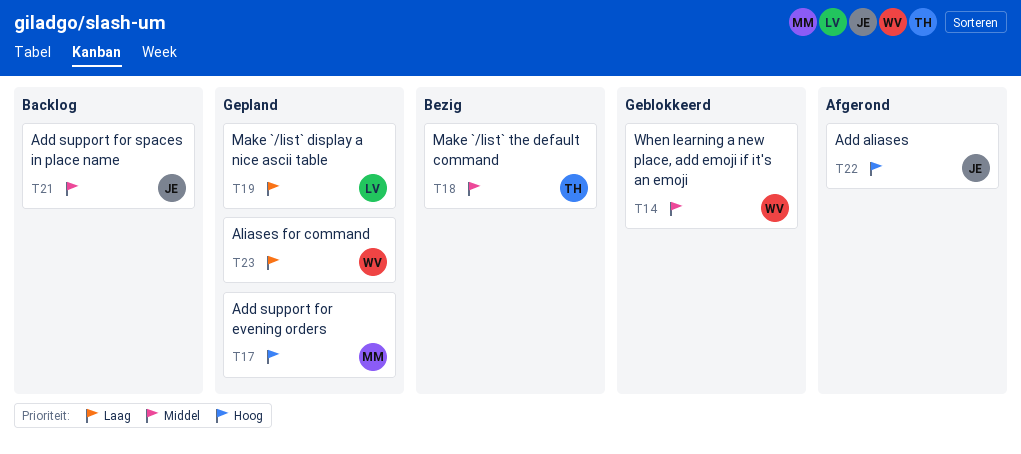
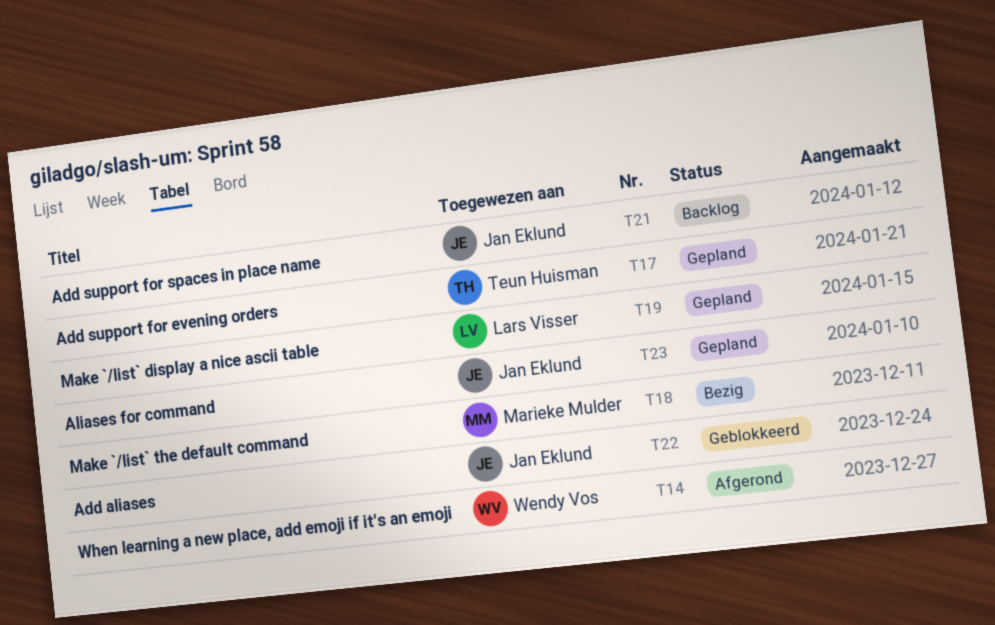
T14, status: Geblokkeerd -> Afgerond
T17, owner: Marieke Mulder -> Teun Huisman
T18, owner: Teun Huisman -> Marieke Mulder
T22, status: Afgerond -> Geblokkeerd
T23, owner: Wendy Vos -> Jan Eklund

